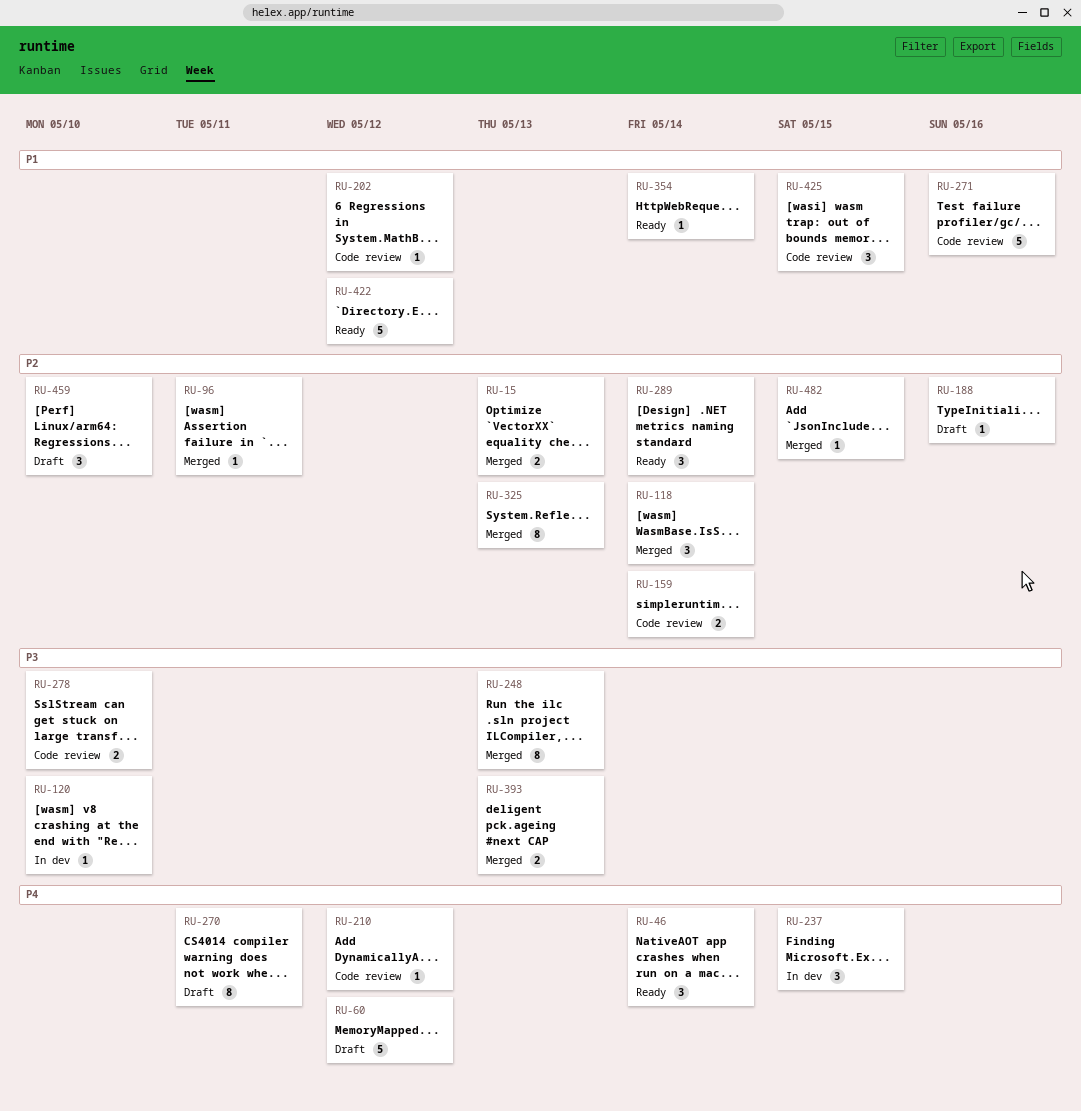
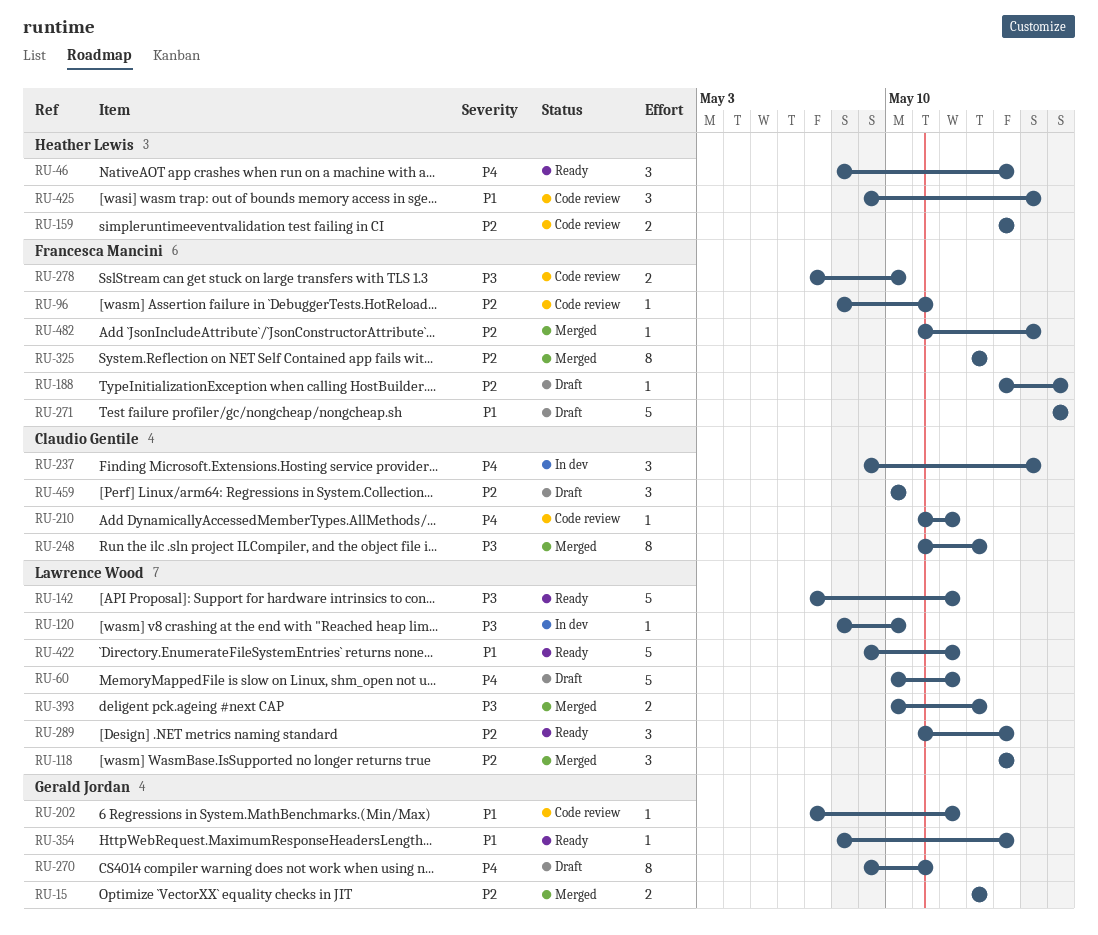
RU-96, status: Merged -> Code review
RU-142: none -> present
RU-271, status: Code review -> Draft

